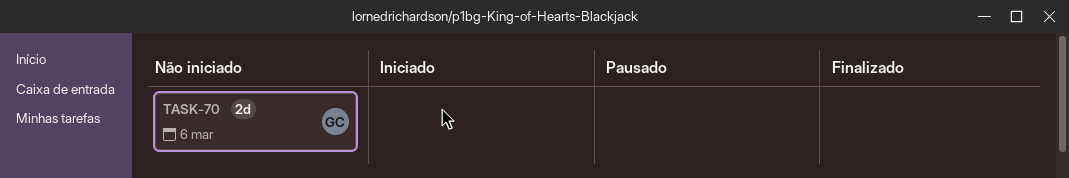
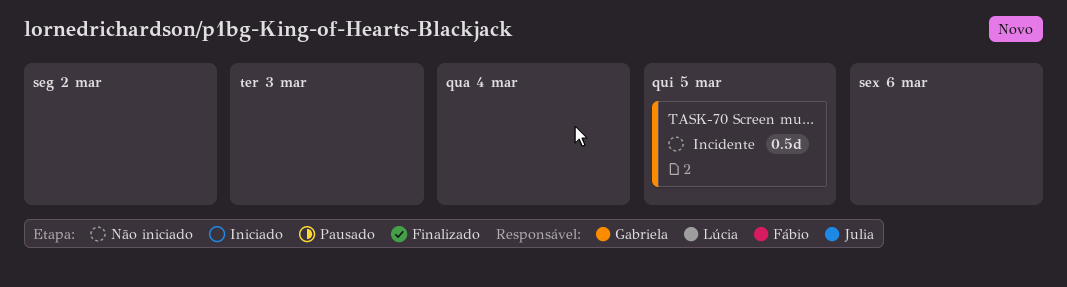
TASK-70, estimate: 2d -> 0.5d
TASK-70, due: Mar 6 -> Mar 5

